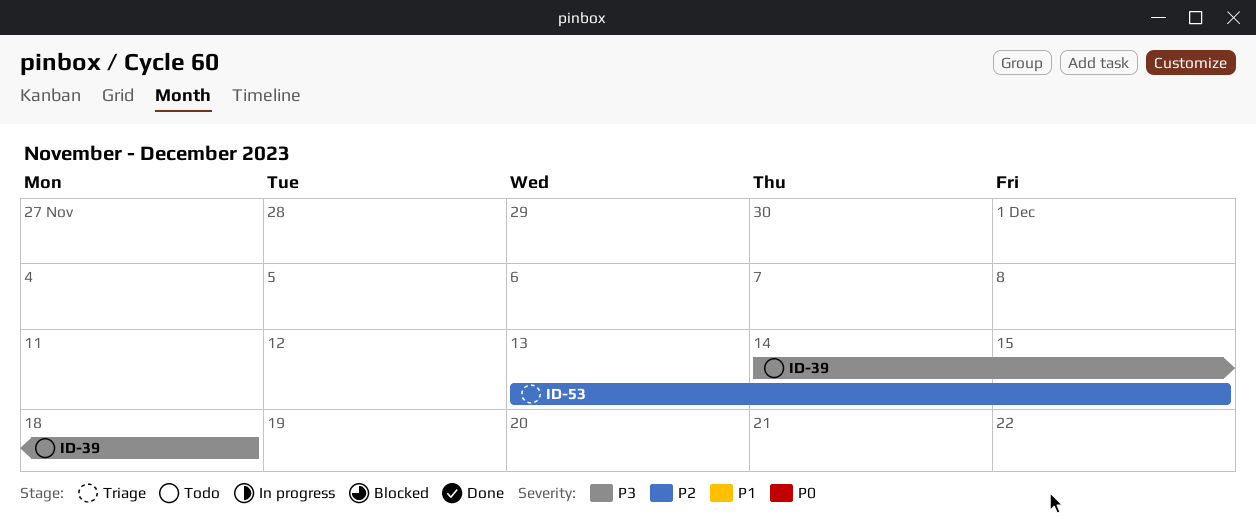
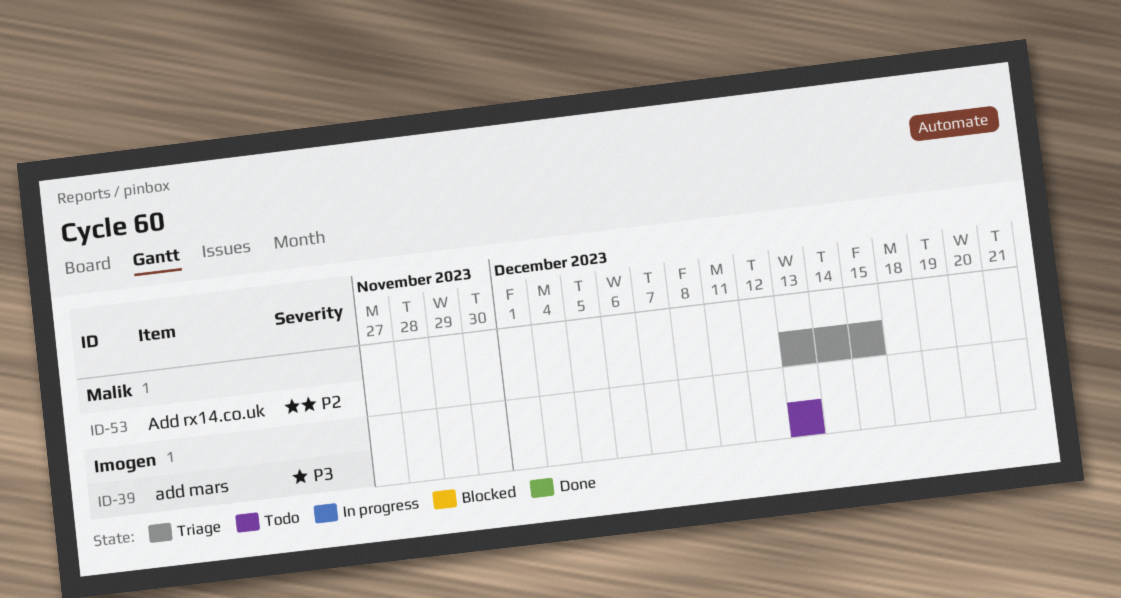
ID-39, start: Dec 14 -> Dec 13
ID-39, due: Dec 18 -> Dec 13

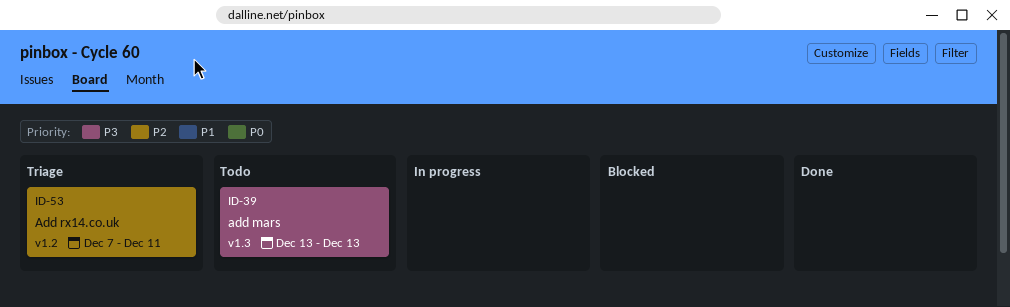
ID-53, start: Dec 13 -> Dec 7
ID-53, due: Dec 15 -> Dec 11

